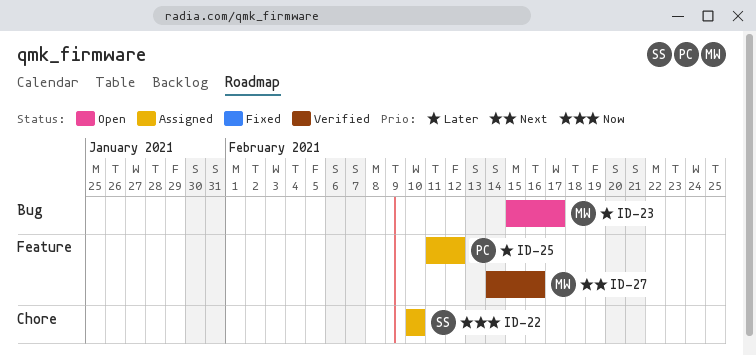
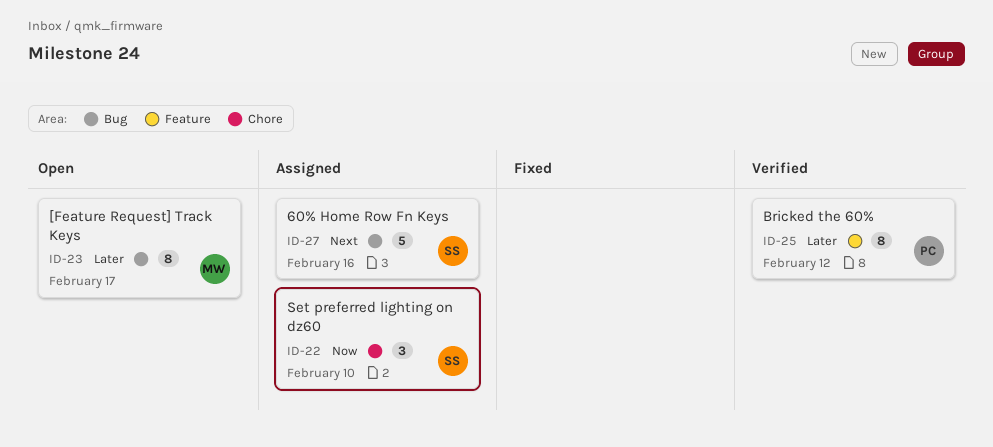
ID-25, status: Assigned -> Verified
ID-27, status: Verified -> Assigned
ID-27, owner: MW -> SS
ID-27, label: Feature -> Bug

